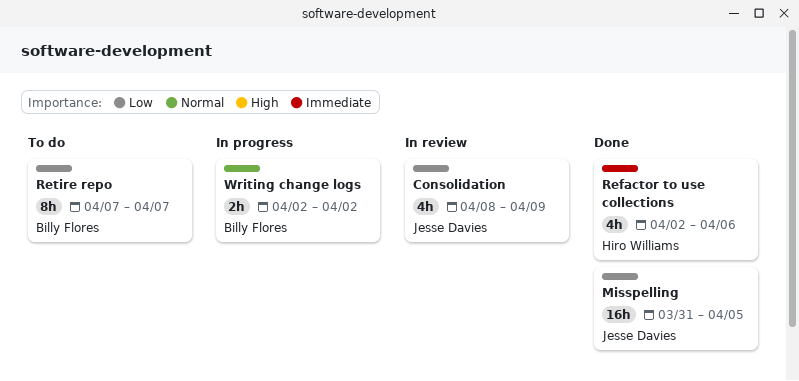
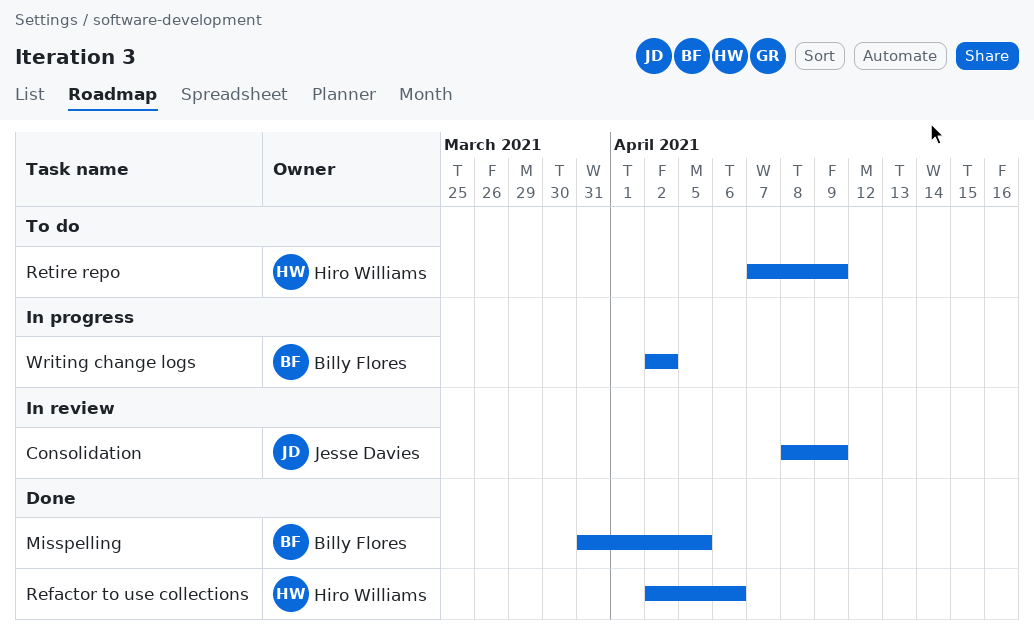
Misspelling, owner: Jesse Davies -> Billy Flores
Retire repo, owner: Billy Flores -> Hiro Williams
Retire repo, due: Apr 7 -> Apr 9

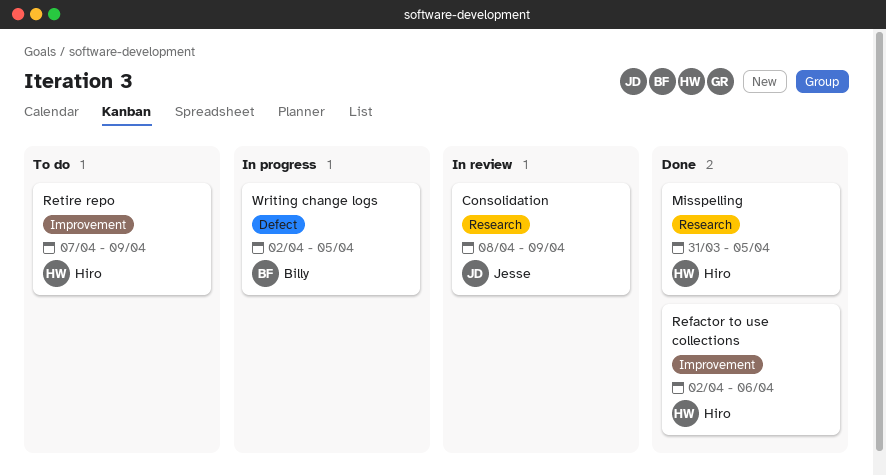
Misspelling, owner: Billy Flores -> Hiro Williams
Writing change logs, due: Apr 2 -> Apr 5

